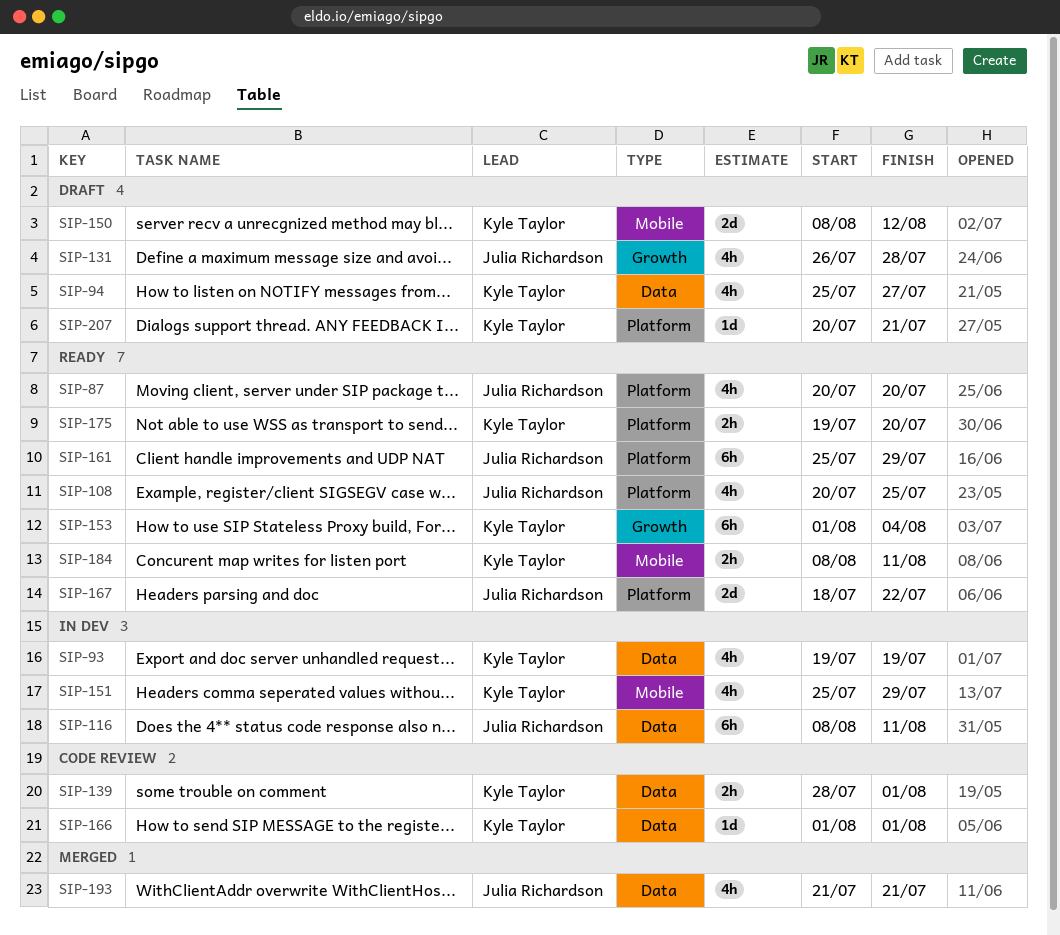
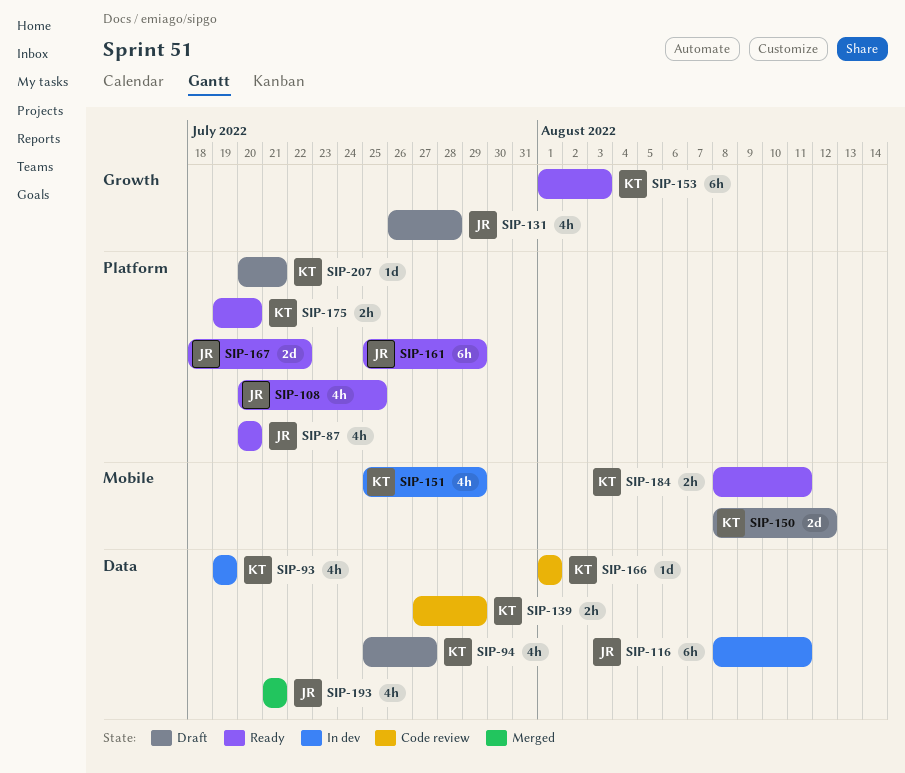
SIP-139, start: Jul 28 -> Jul 27
SIP-139, due: Aug 1 -> Jul 29
SIP-153, due: Aug 4 -> Aug 3

